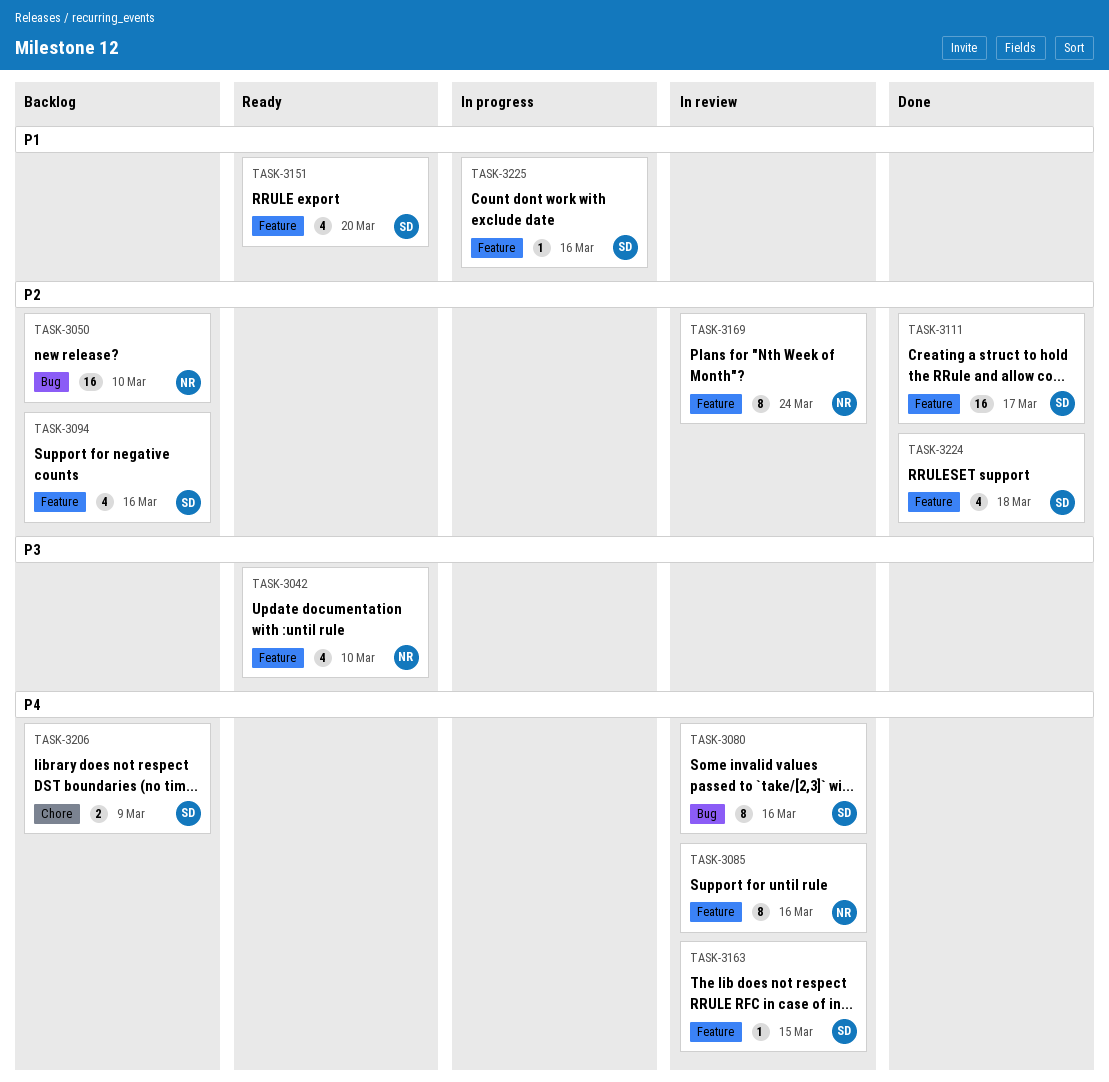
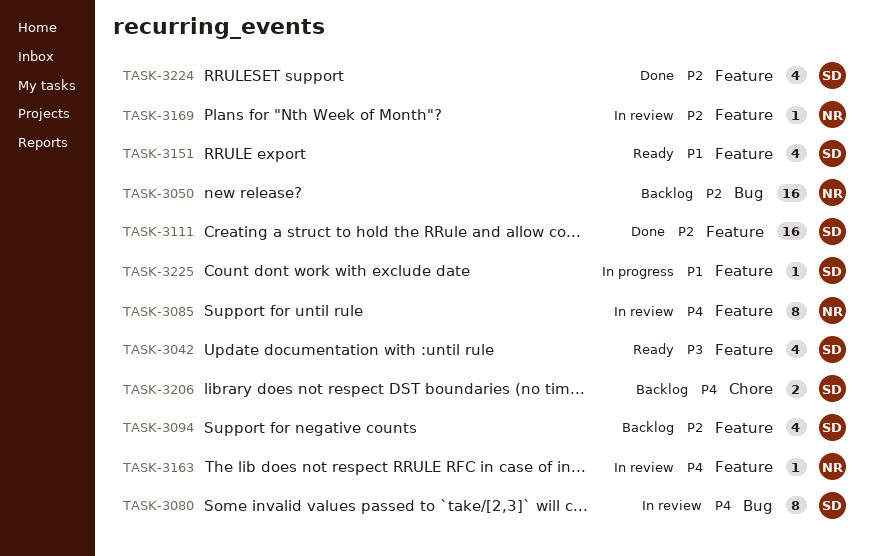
TASK-3042, owner: NR -> SD
TASK-3163, owner: SD -> NR
TASK-3169, estimate: 8 -> 1

